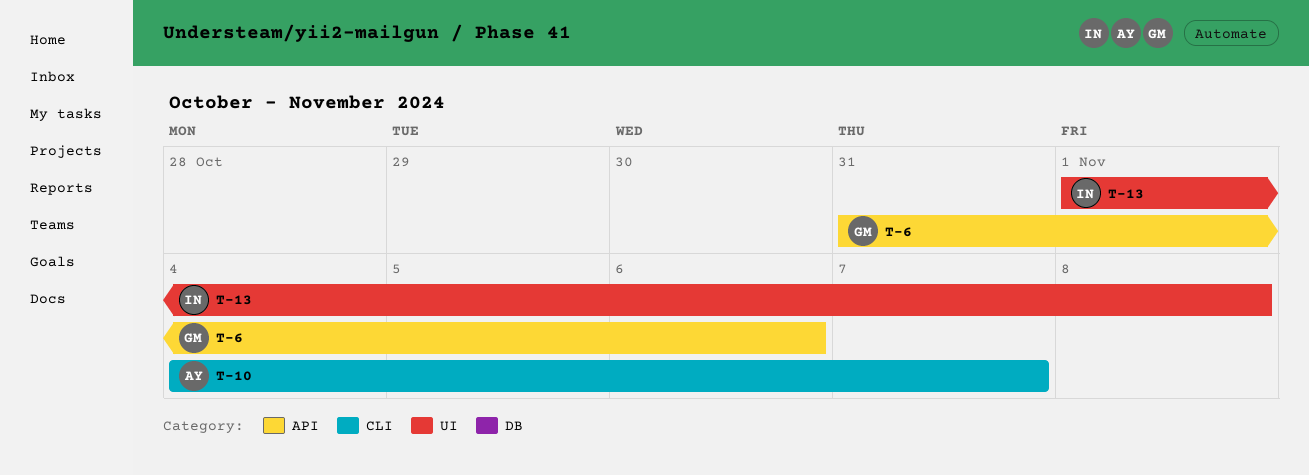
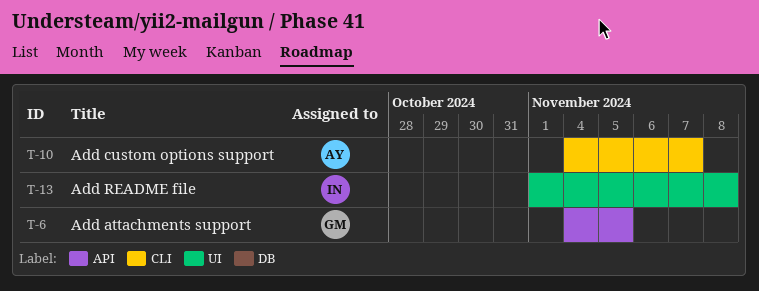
T-6, start: Oct 31 -> Nov 4
T-6, due: Nov 6 -> Nov 5

